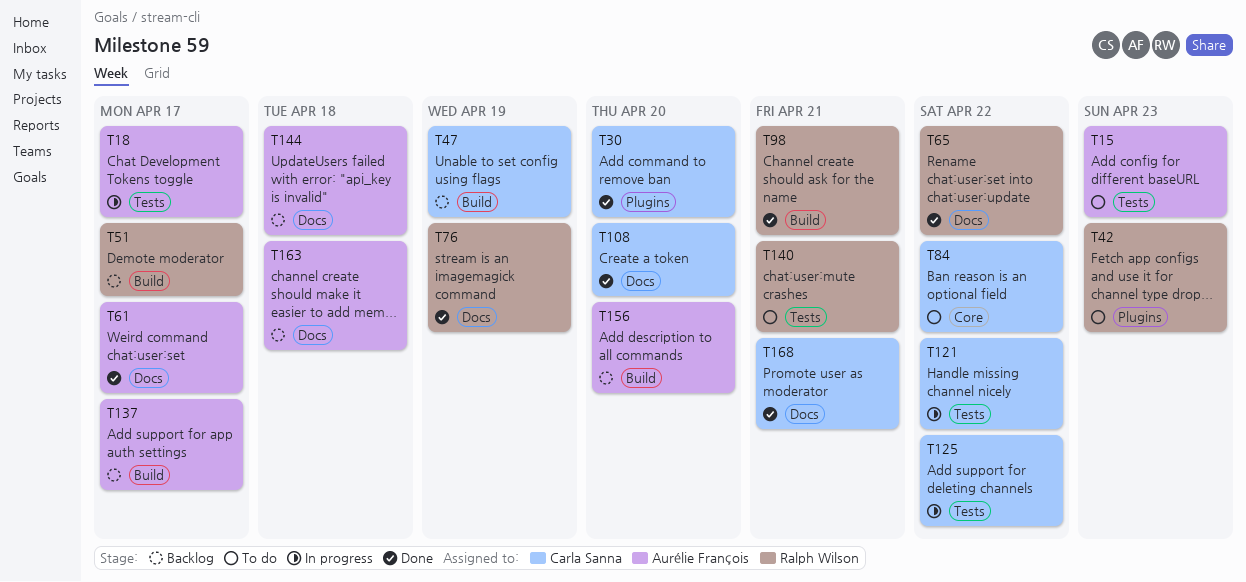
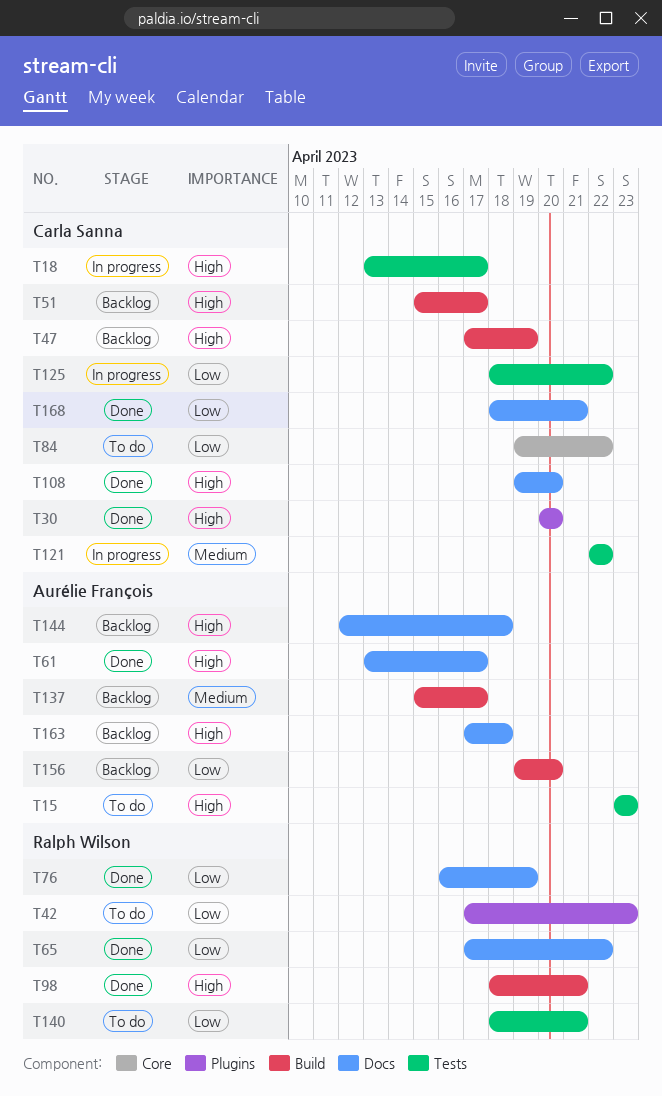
T18, owner: Aurélie François -> Carla Sanna
T51, owner: Ralph Wilson -> Carla Sanna

